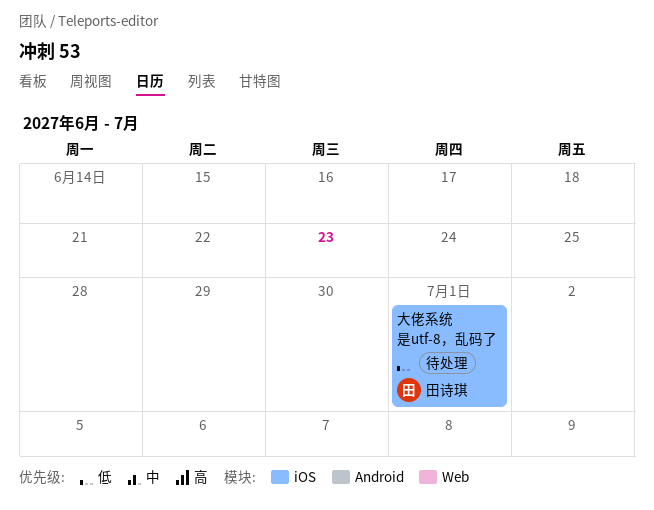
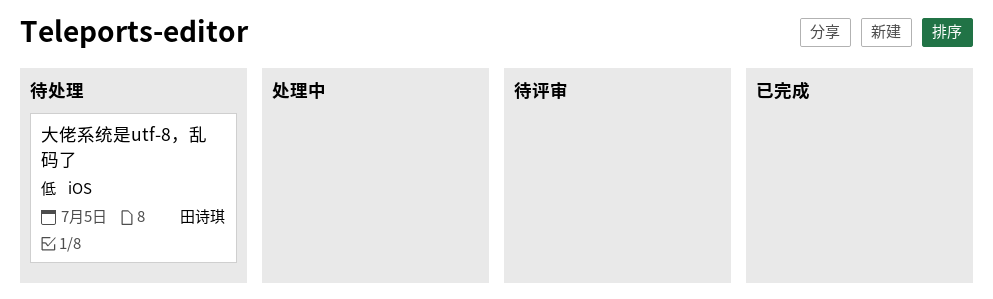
大佬系统是utf-8，乱码了, due: Jul 1 -> Jul 5

